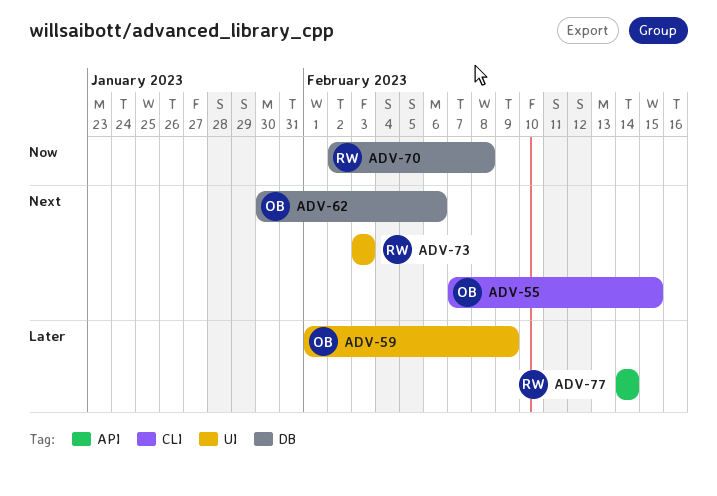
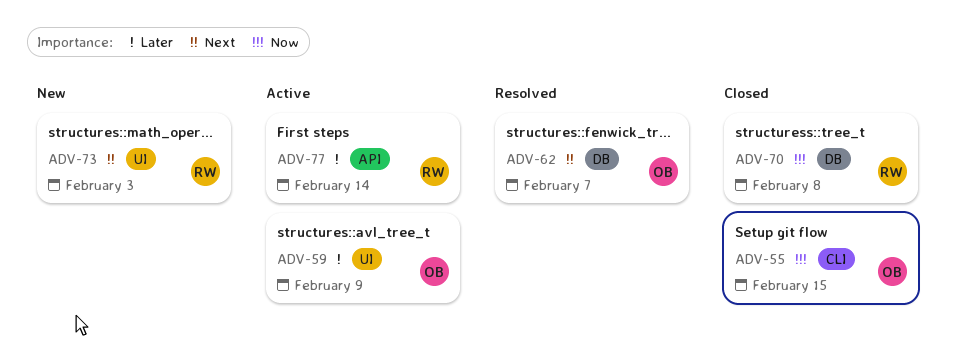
ADV-55, priority: Next -> Now
ADV-62, due: Feb 6 -> Feb 7

